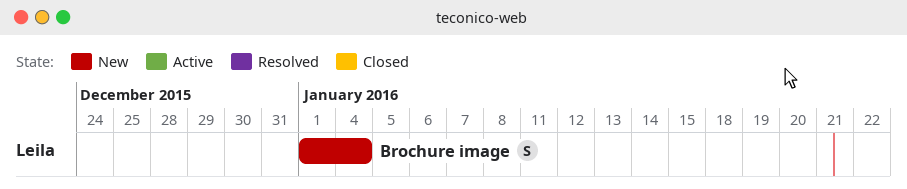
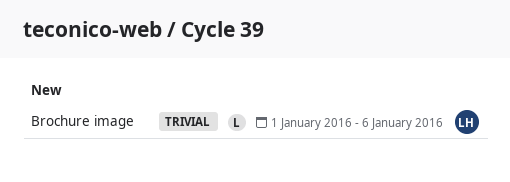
Brochure image, estimate: S -> L
Brochure image, due: Jan 4 -> Jan 6

